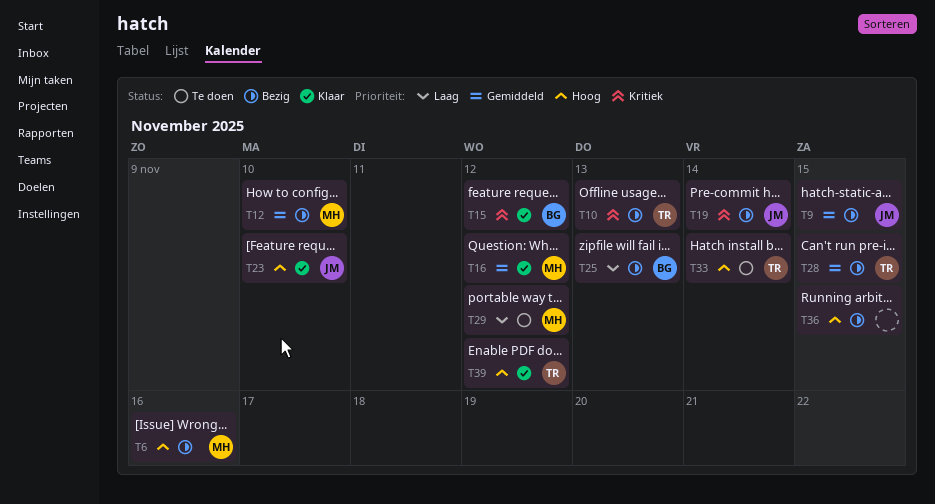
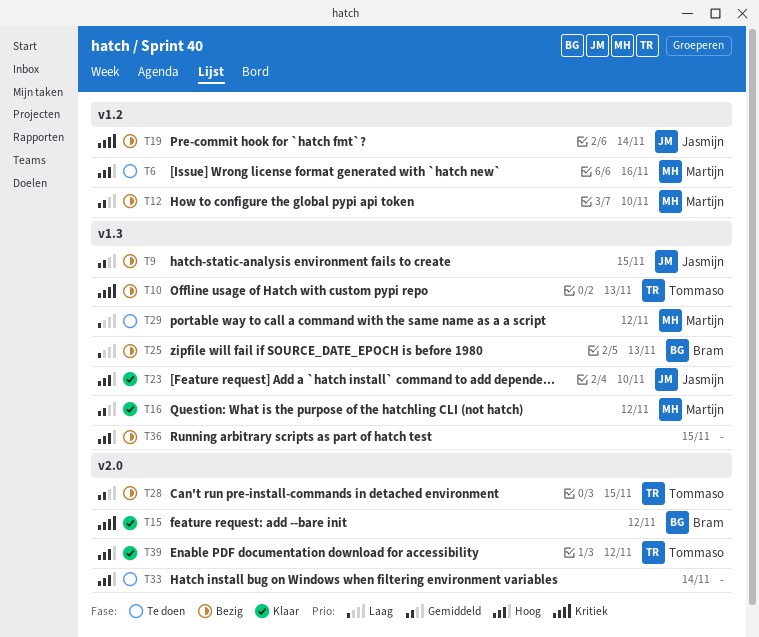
T6, status: Bezig -> Te doen
T33, owner: Tommaso -> none

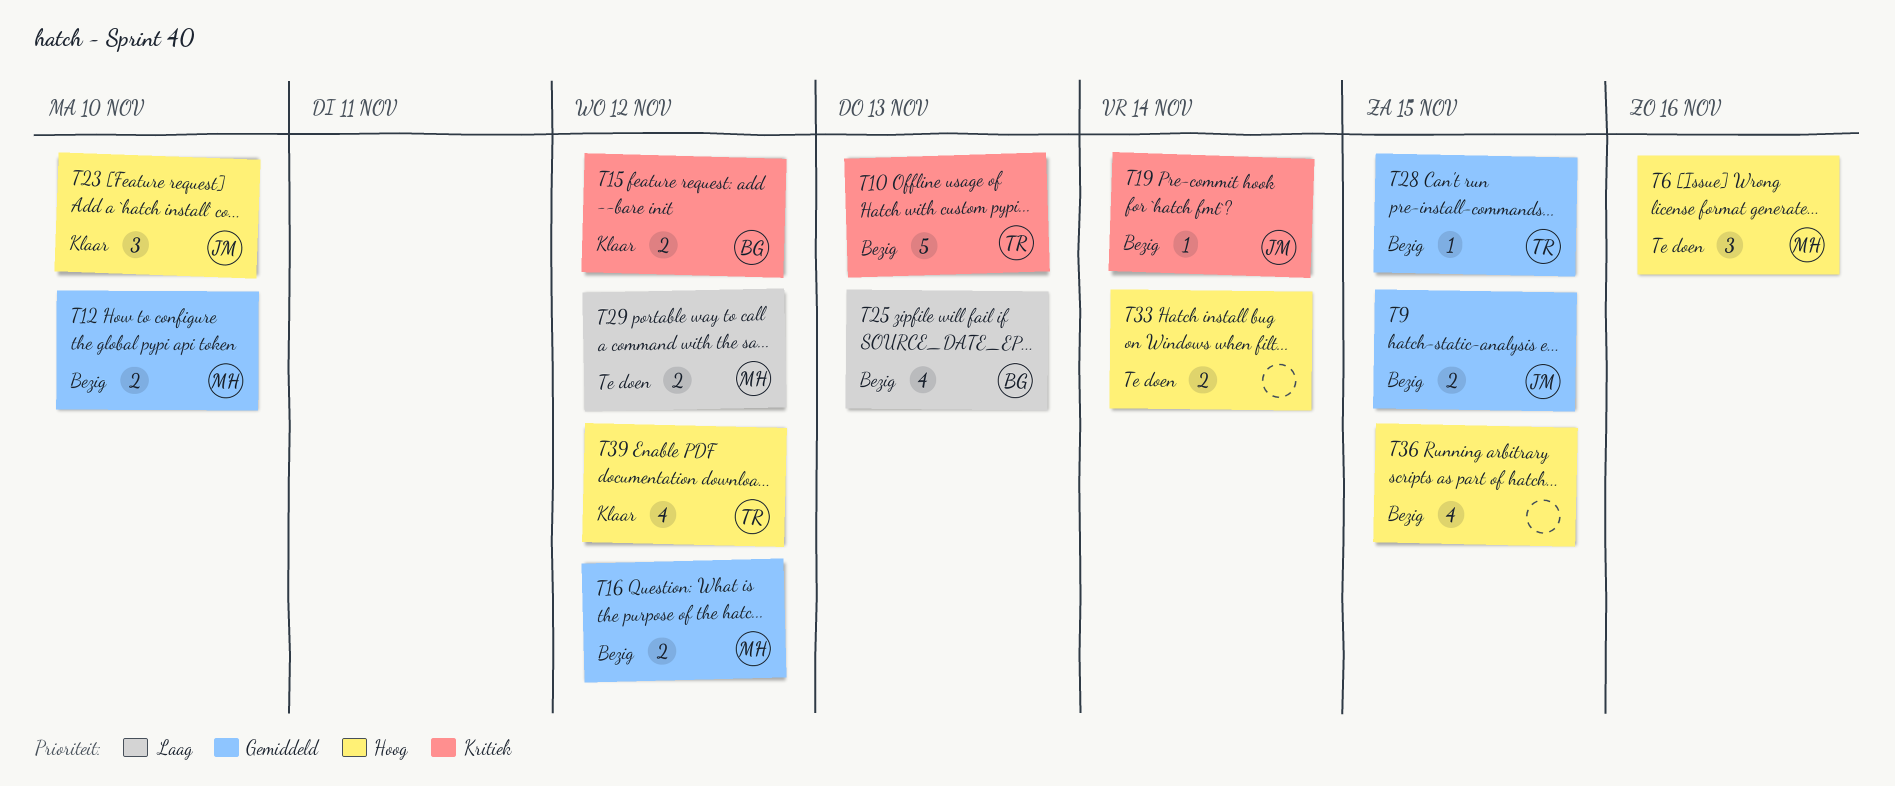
T16, status: Klaar -> Bezig

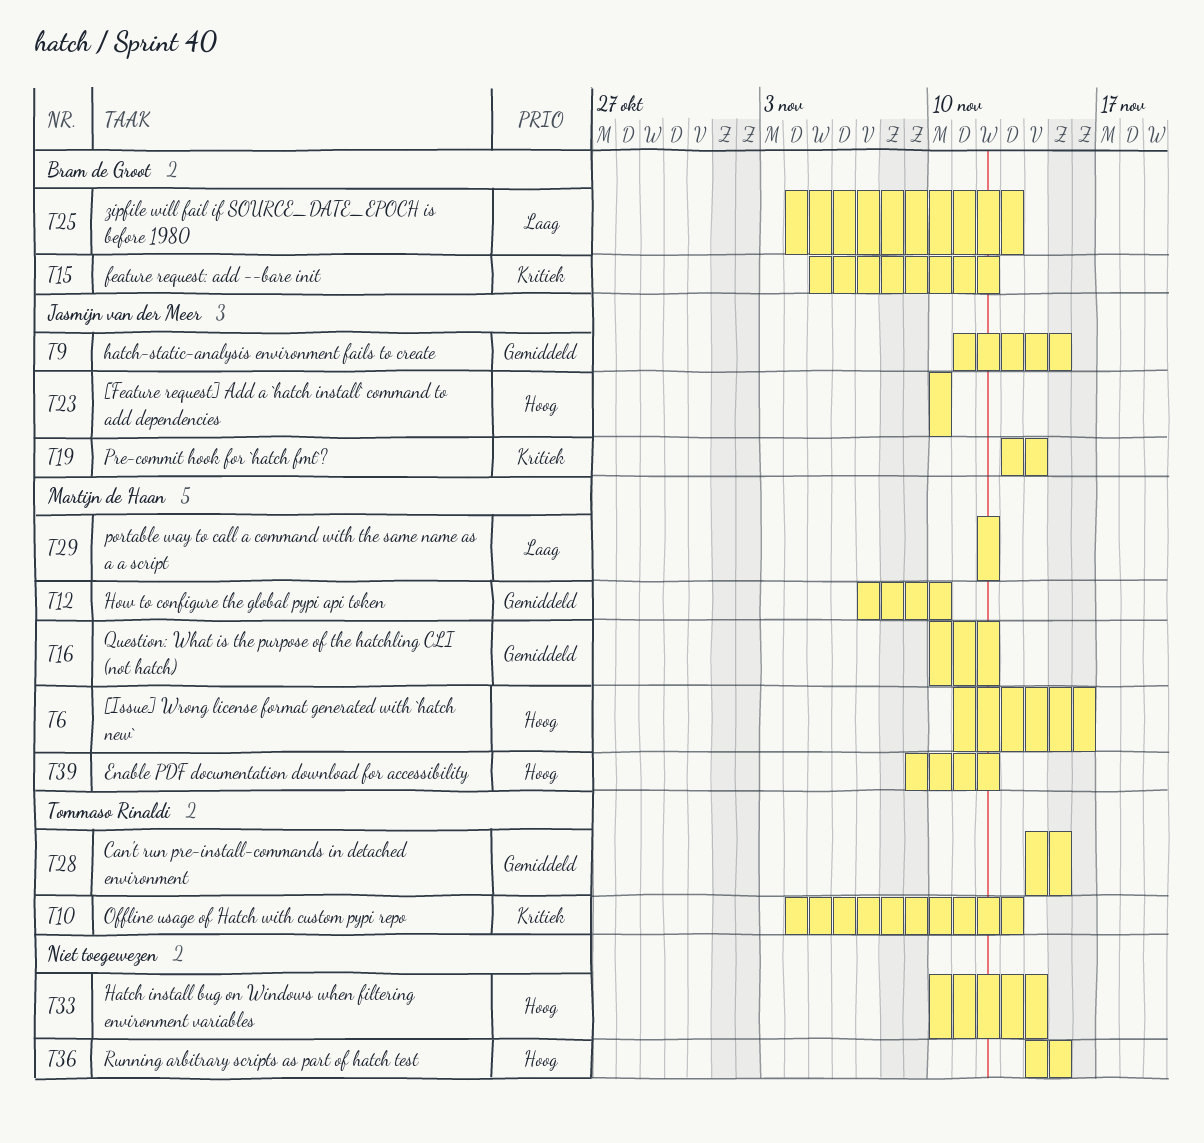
T39, owner: Tommaso Rinaldi -> Martijn de Haan

